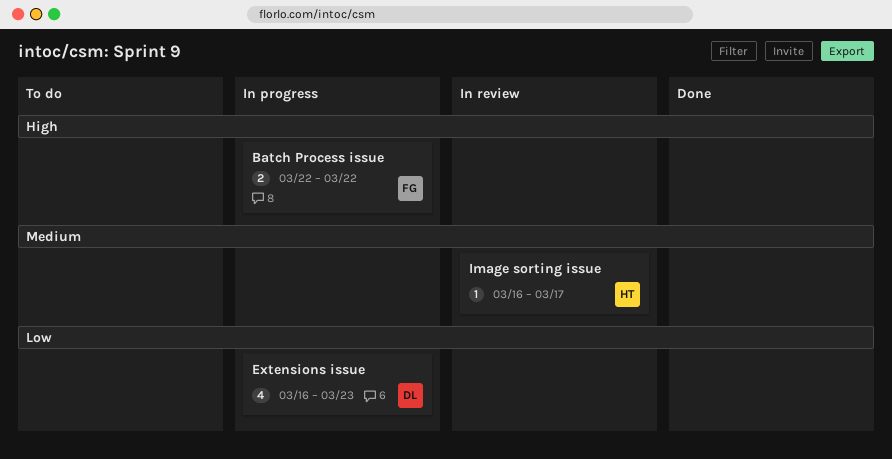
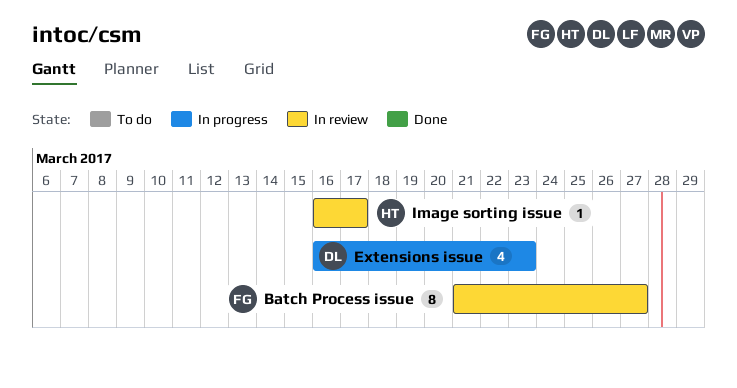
Batch Process issue, status: In progress -> In review
Batch Process issue, estimate: 2 -> 8
Batch Process issue, start: Mar 22 -> Mar 21
Batch Process issue, due: Mar 22 -> Mar 27

